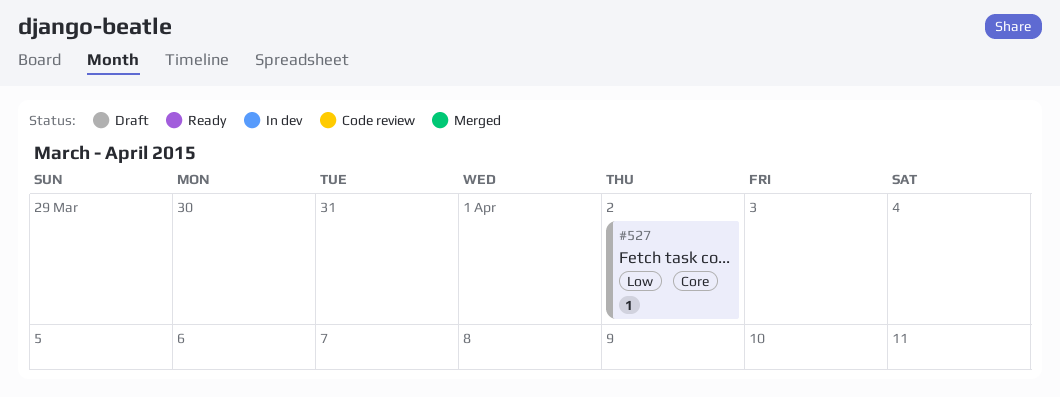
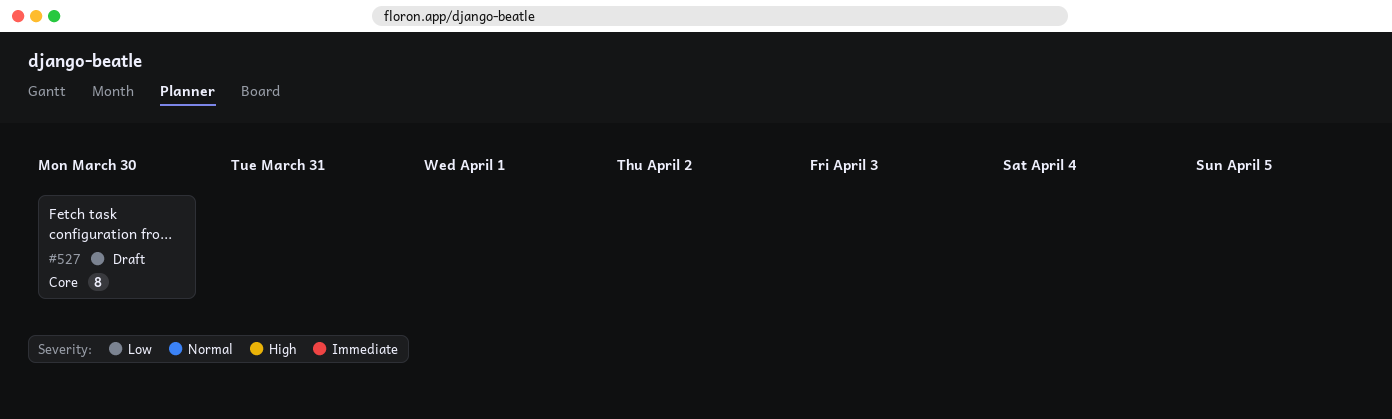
#527, estimate: 1 -> 8
#527, due: Apr 2 -> Mar 30

